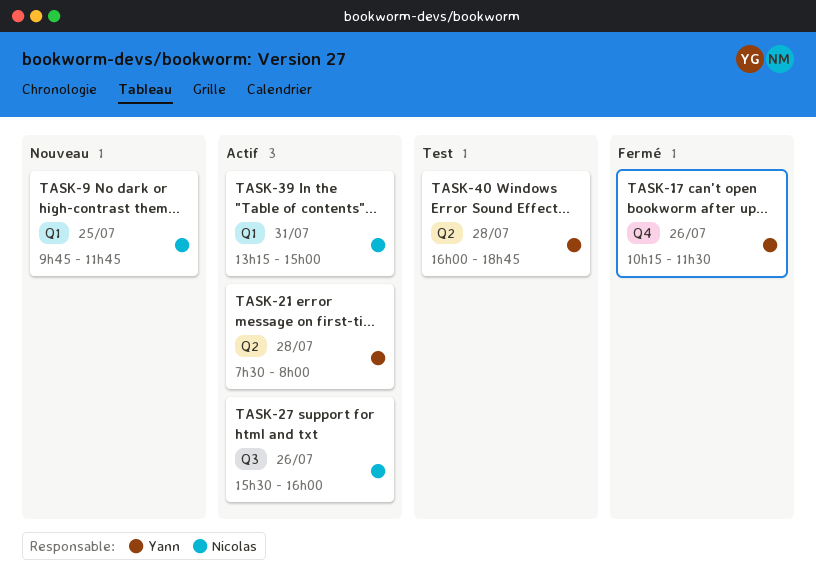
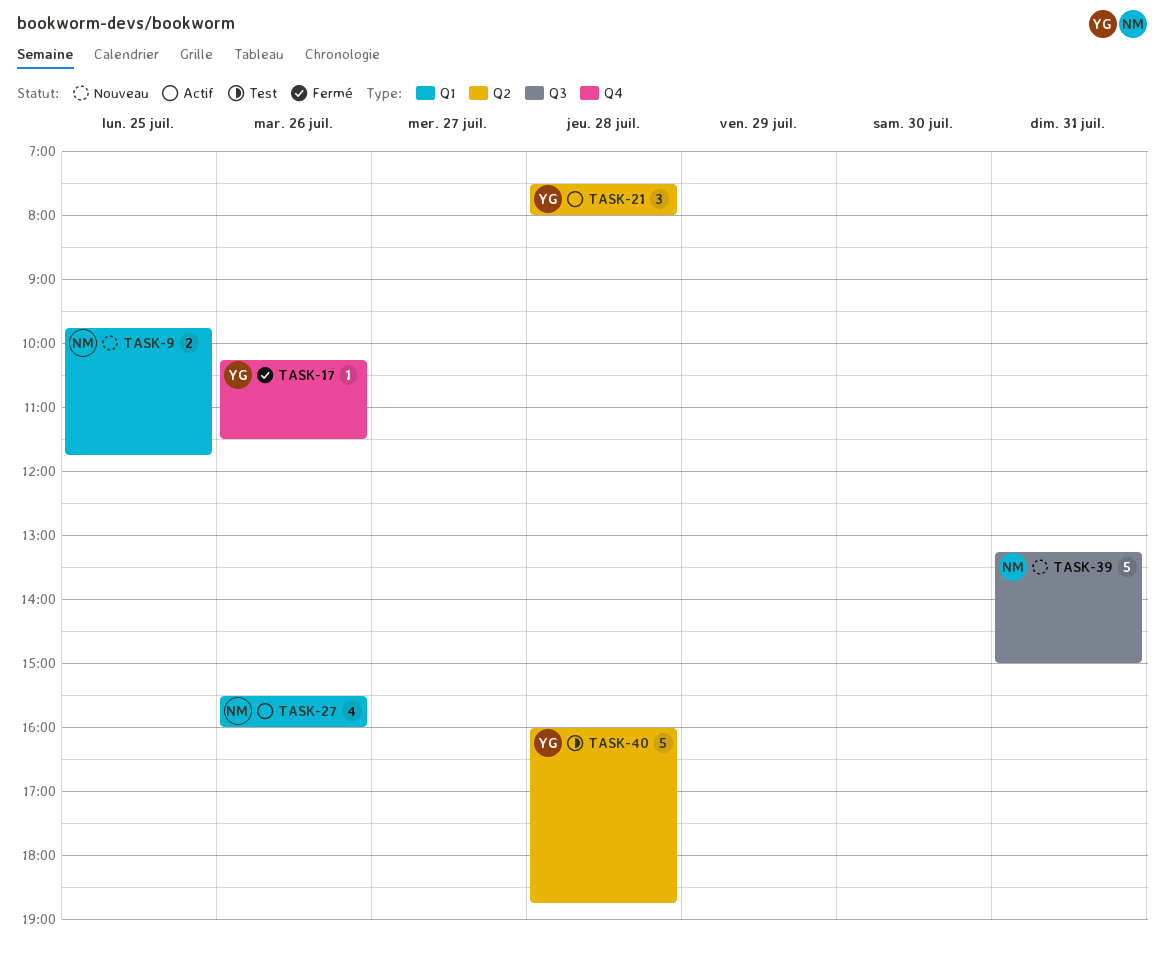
TASK-27, label: Q3 -> Q1
TASK-39, status: Actif -> Nouveau
TASK-39, label: Q1 -> Q3

